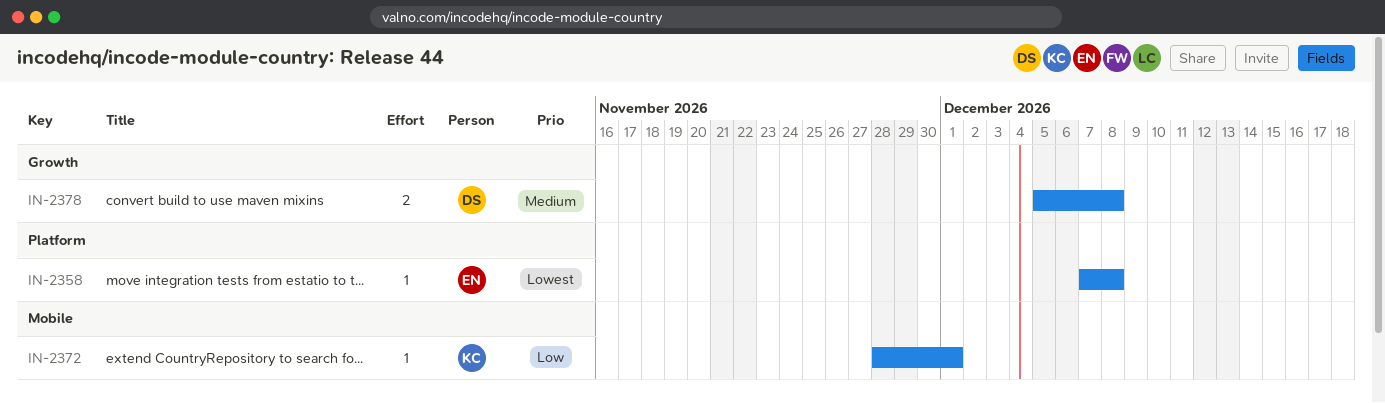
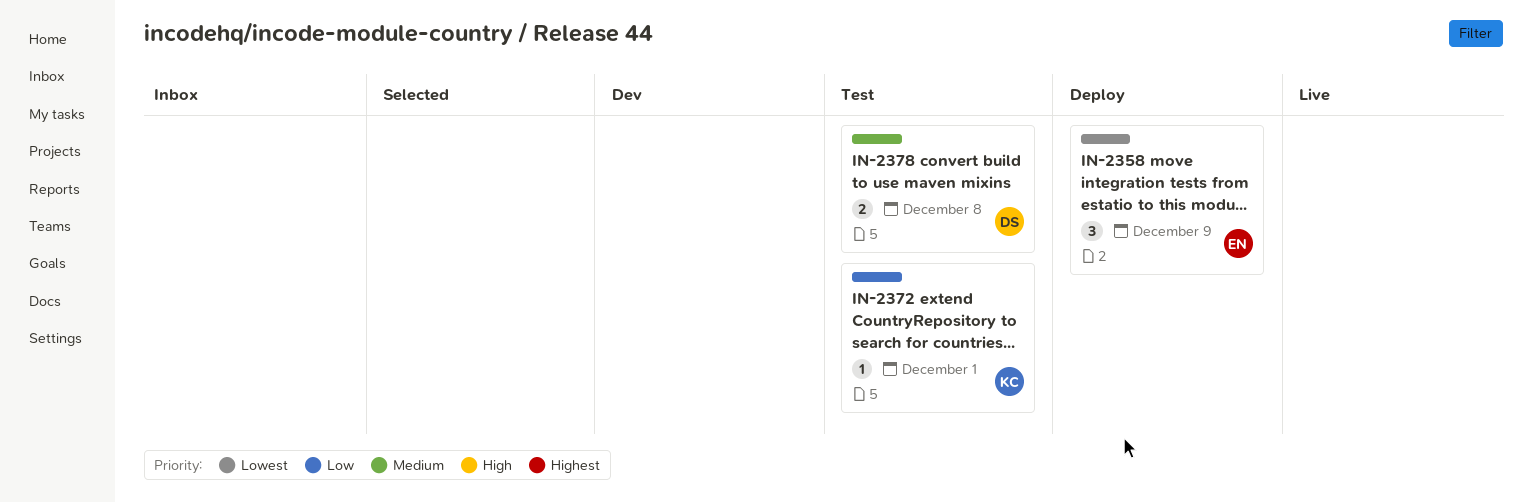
IN-2358, estimate: 1 -> 3
IN-2358, due: Dec 8 -> Dec 9

